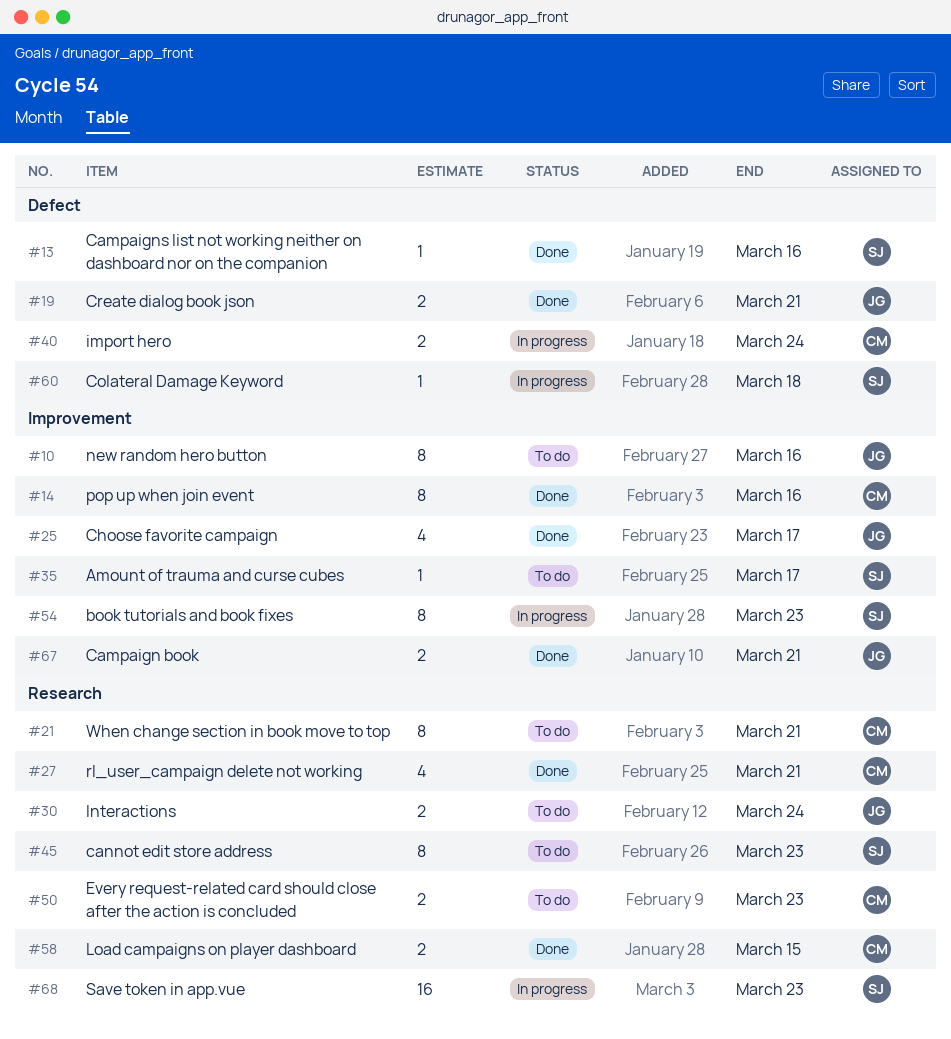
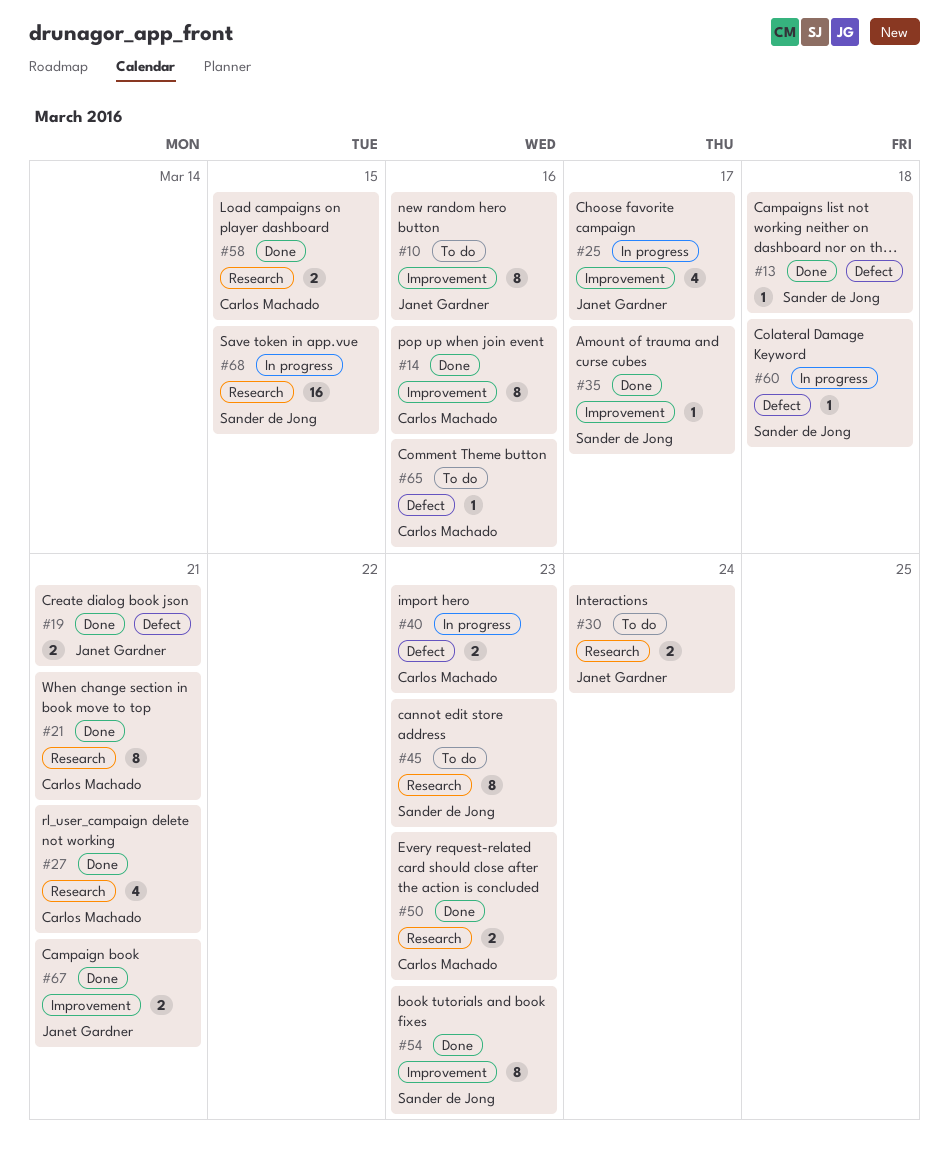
#13, due: Mar 16 -> Mar 18
#21, status: To do -> Done
#25, status: Done -> In progress
#35, status: To do -> Done
#40, due: Mar 24 -> Mar 23
#50, status: To do -> Done
#54, status: In progress -> Done
#65: none -> present
#68, due: Mar 23 -> Mar 15

